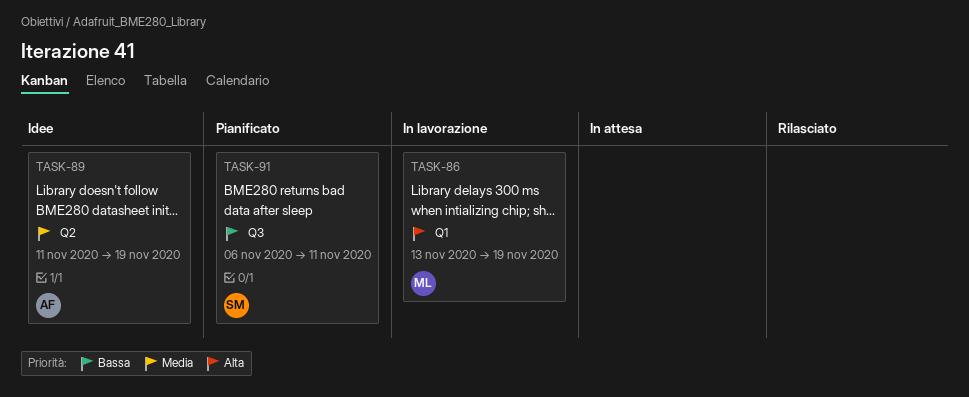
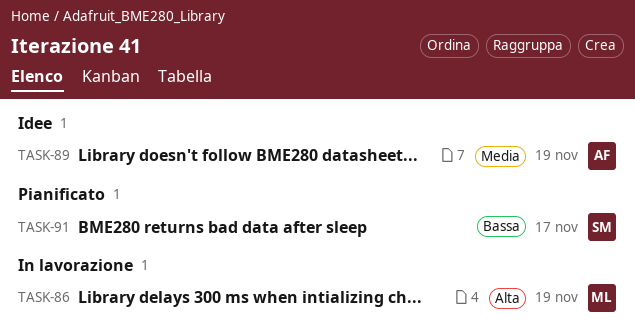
TASK-91, due: Nov 11 -> Nov 17

